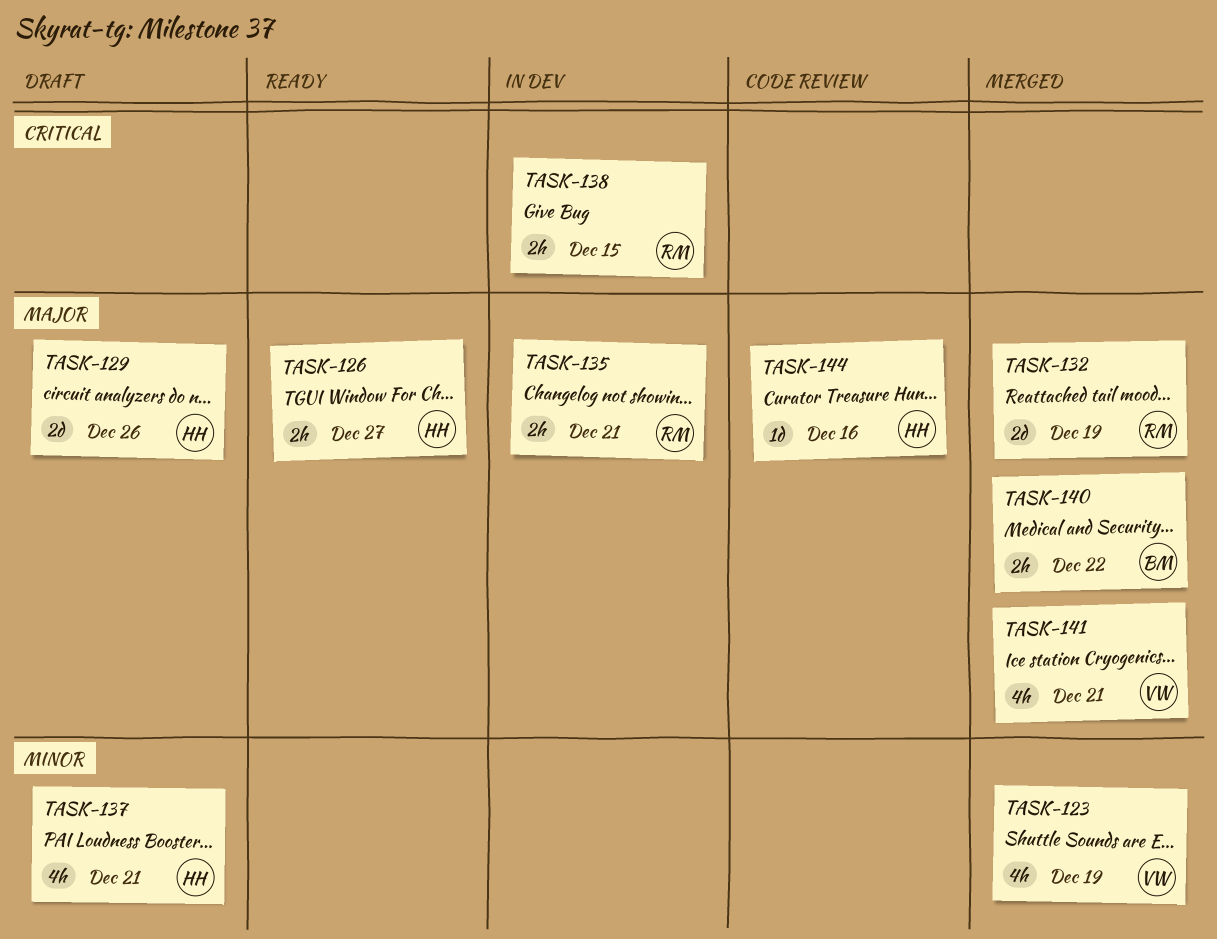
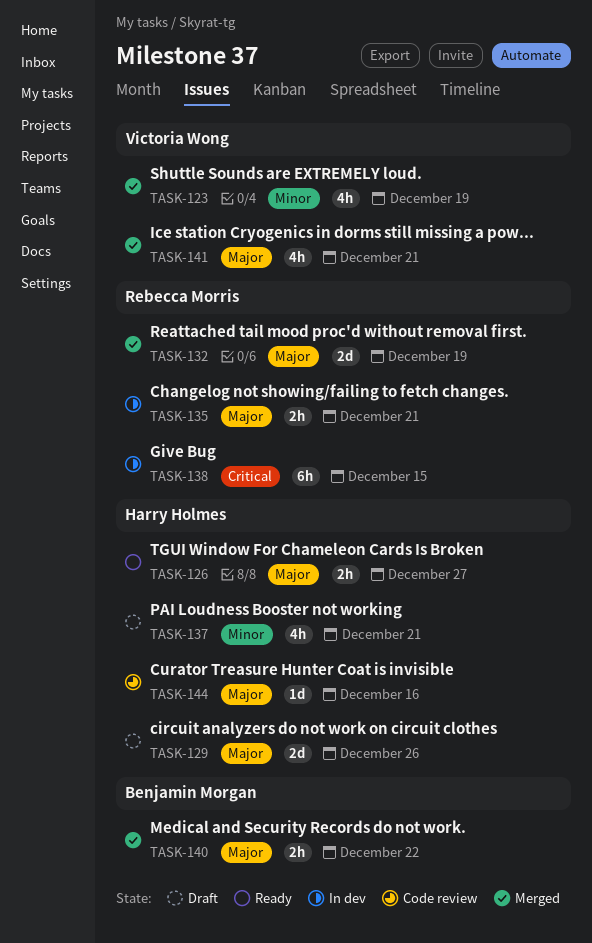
TASK-138, estimate: 2h -> 6h

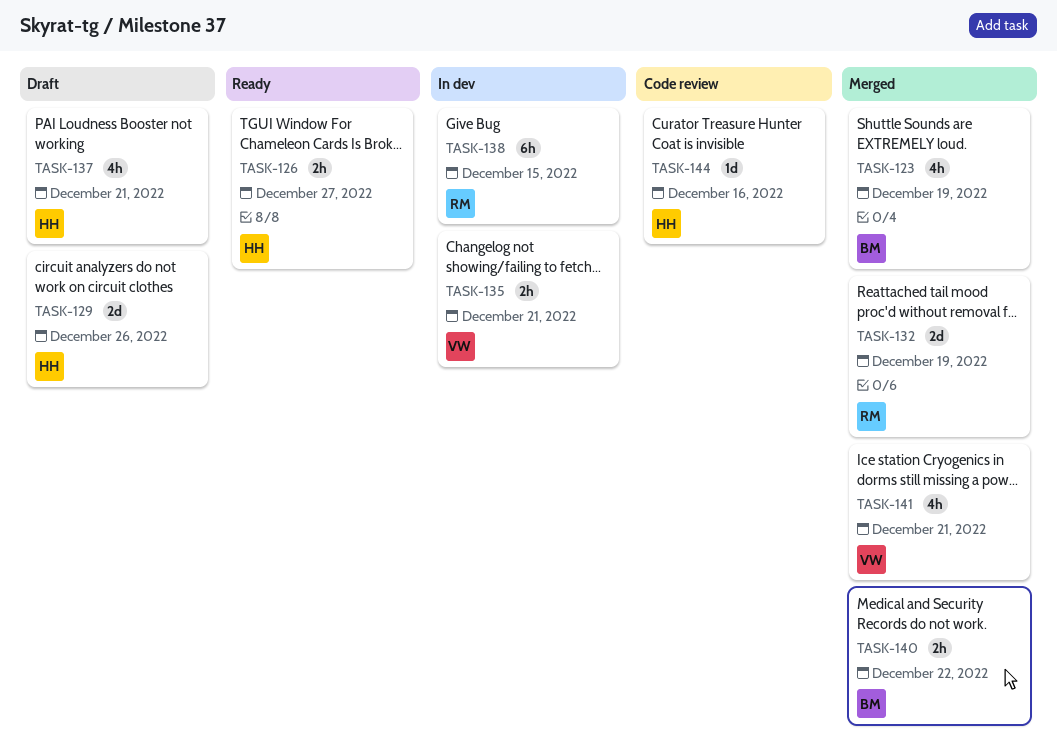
TASK-123, owner: Victoria Wong -> Benjamin Morgan
TASK-135, owner: Rebecca Morris -> Victoria Wong

